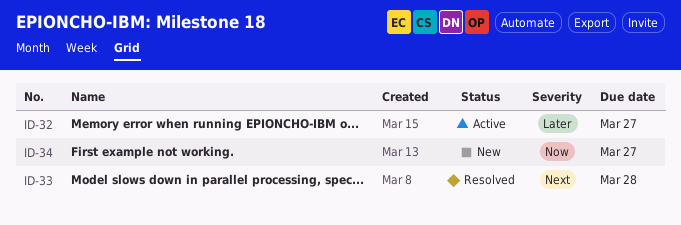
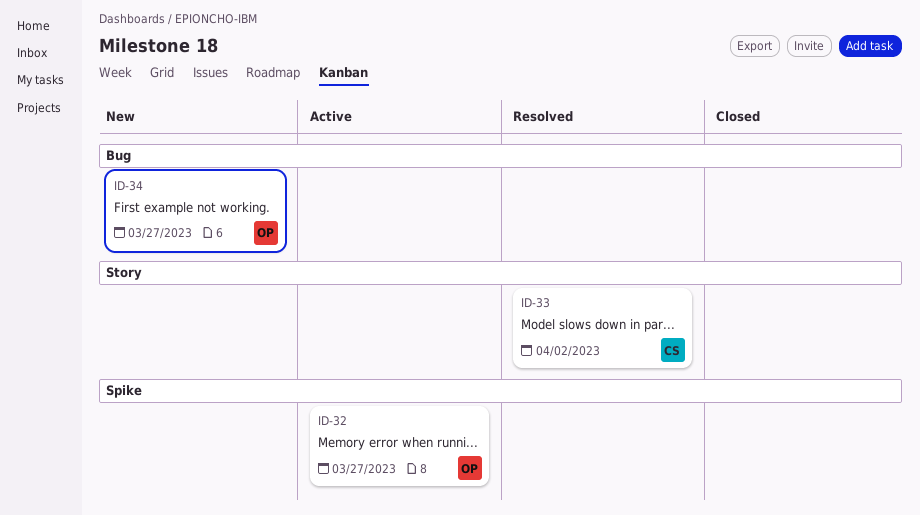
ID-33, due: Mar 28 -> Apr 2

